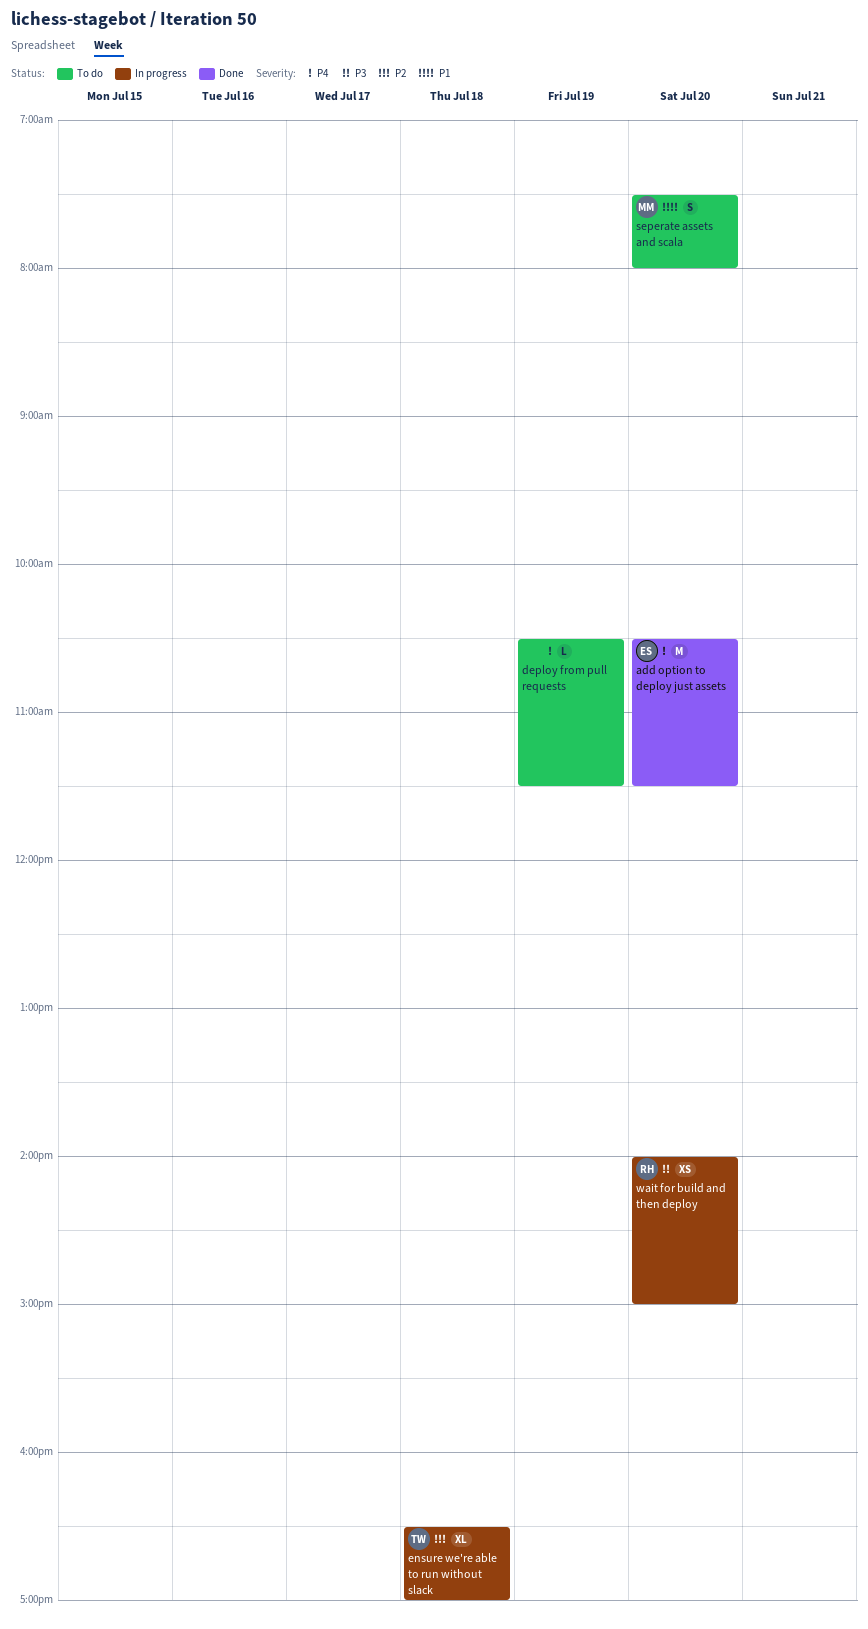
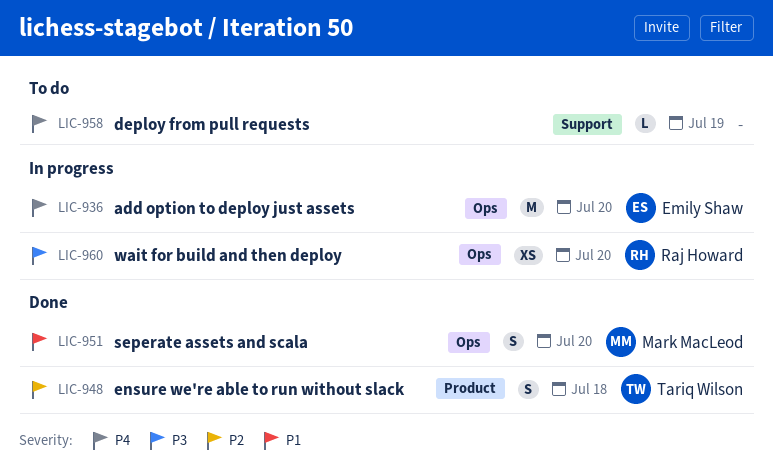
add option to deploy just assets, status: Done -> In progress
ensure we're able to run without slack, status: In progress -> Done
ensure we're able to run without slack, estimate: XL -> S
seperate assets and scala, status: To do -> Done

